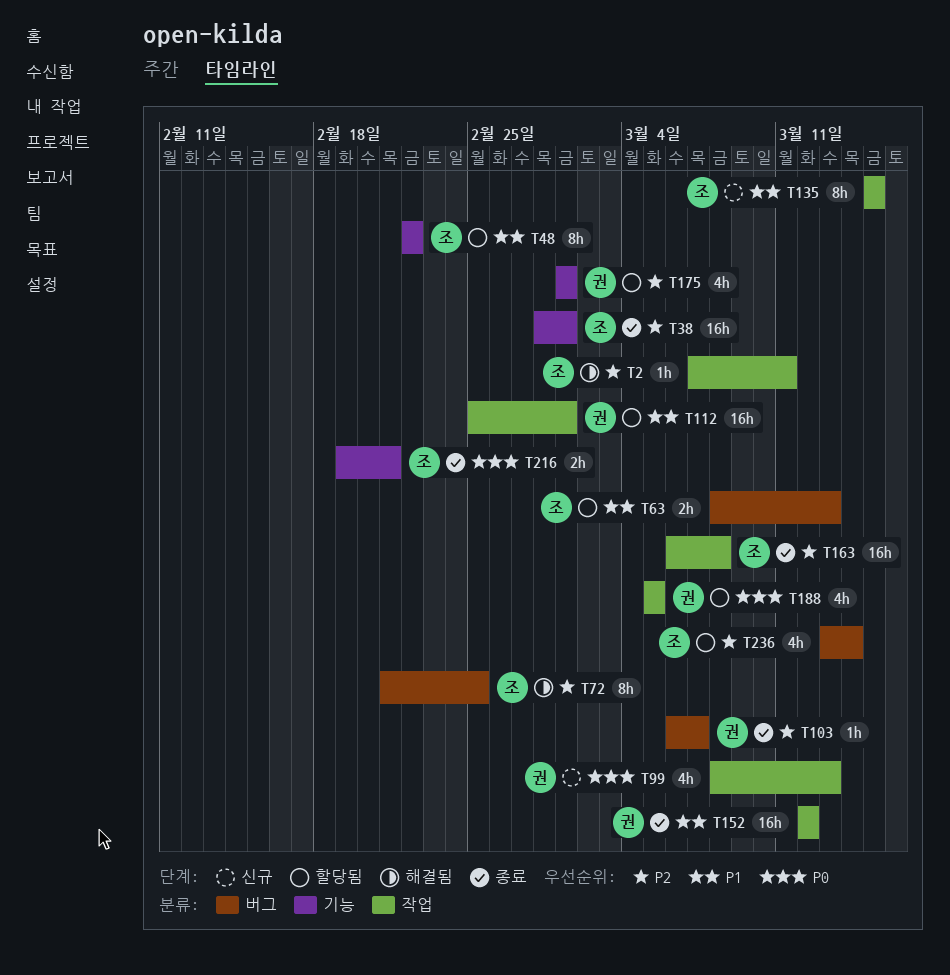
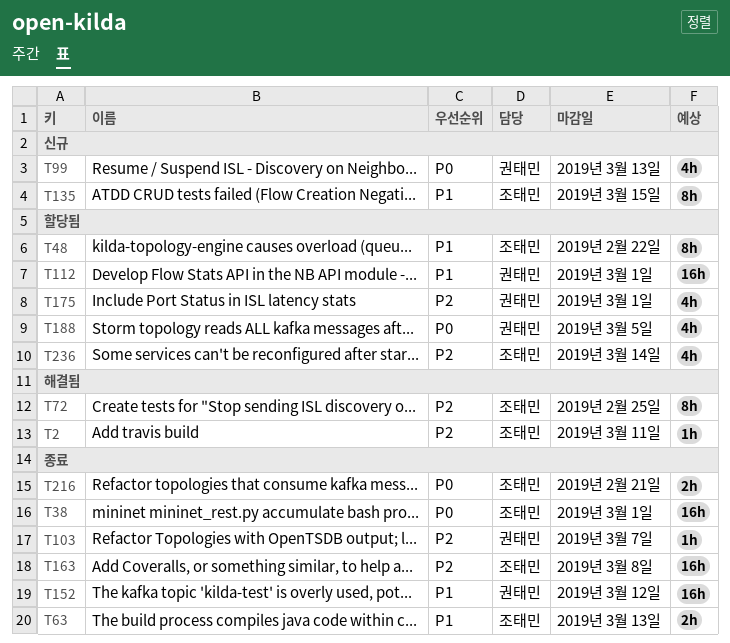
T38, priority: P2 -> P0
T63, status: 할당됨 -> 종료

